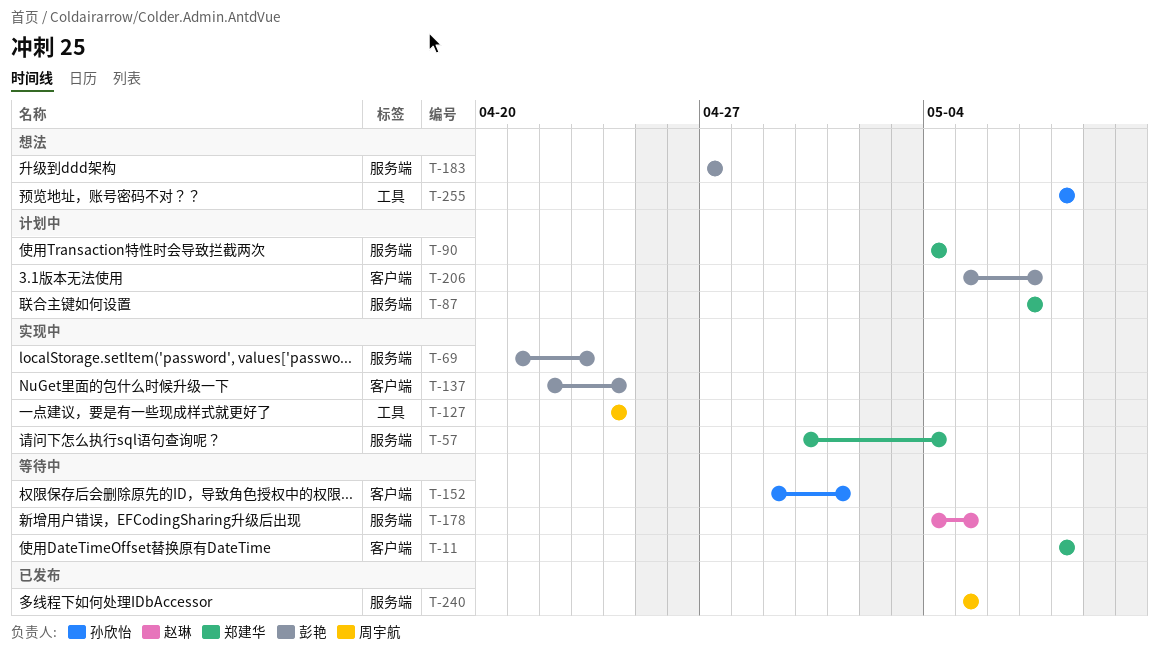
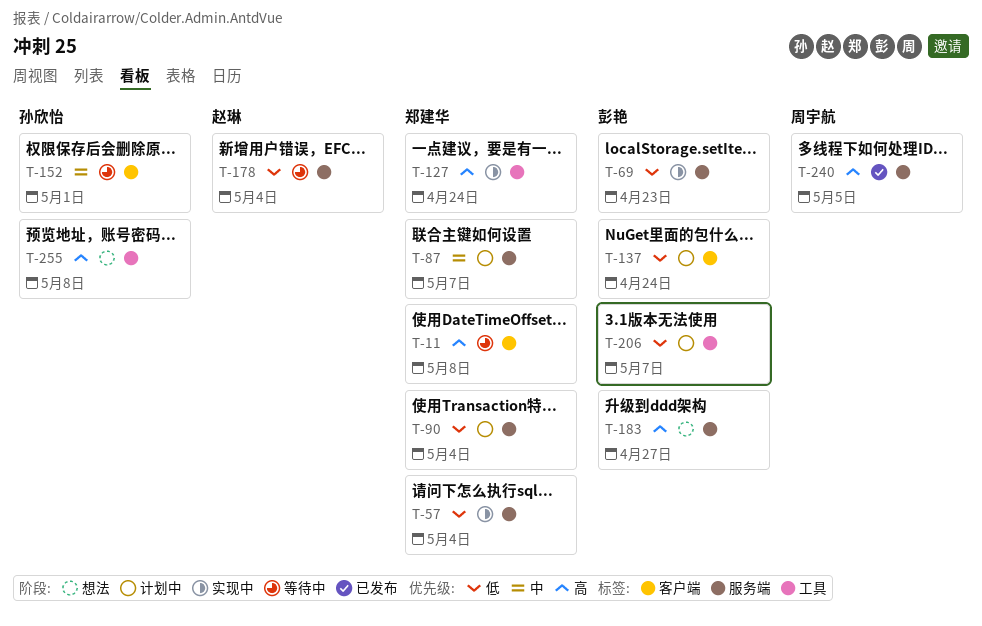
T-127, owner: 周宇航 -> 郑建华
T-137, status: 实现中 -> 计划中
T-178, due: May 5 -> May 4
T-206, label: 客户端 -> 工具

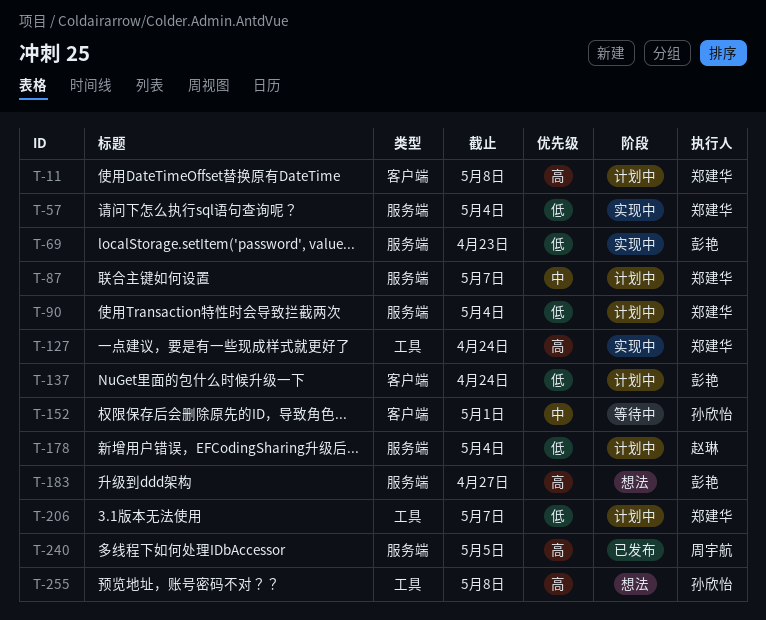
T-11, status: 等待中 -> 计划中
T-178, status: 等待中 -> 计划中
T-206, owner: 彭艳 -> 郑建华

